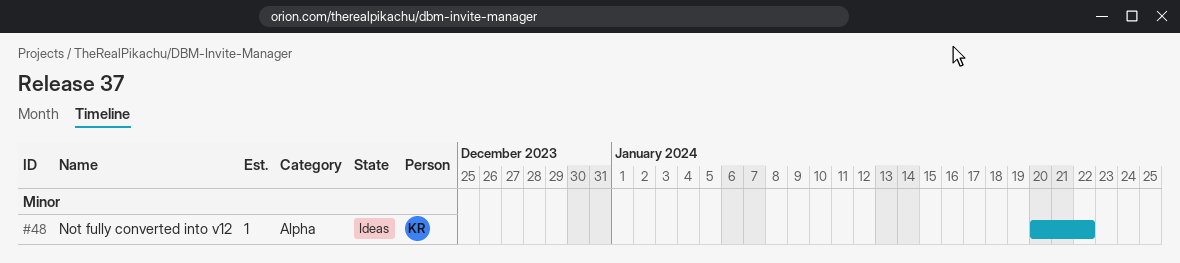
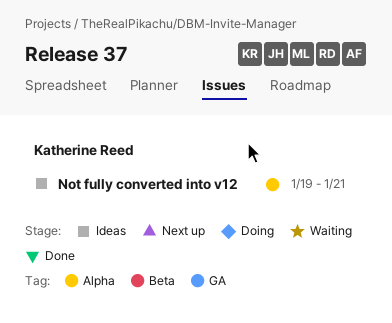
Not fully converted into v12, start: Jan 20 -> Jan 19
Not fully converted into v12, due: Jan 22 -> Jan 21

